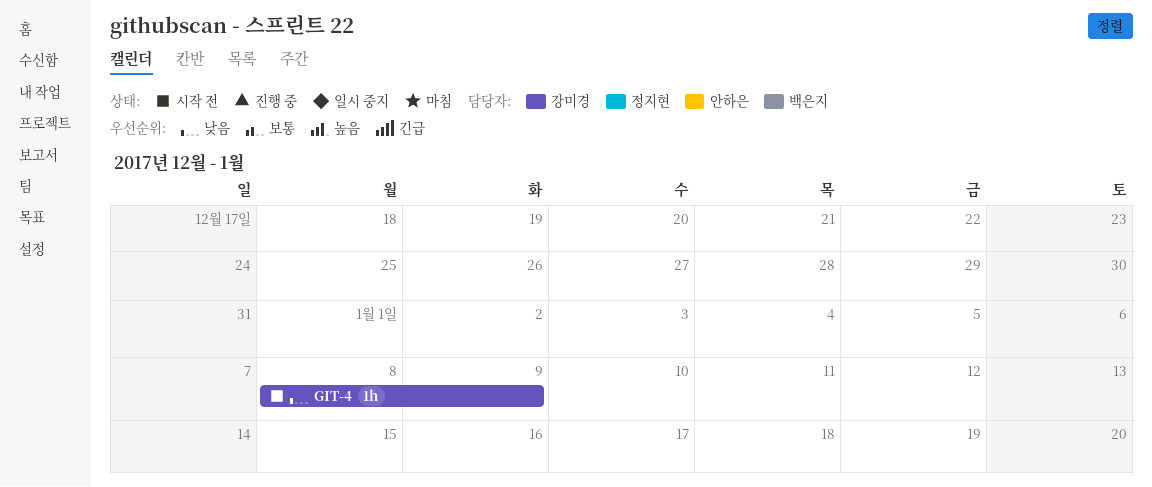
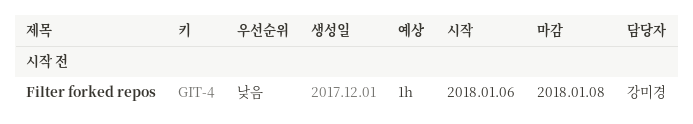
GIT-4, start: Jan 8 -> Jan 6
GIT-4, due: Jan 9 -> Jan 8

